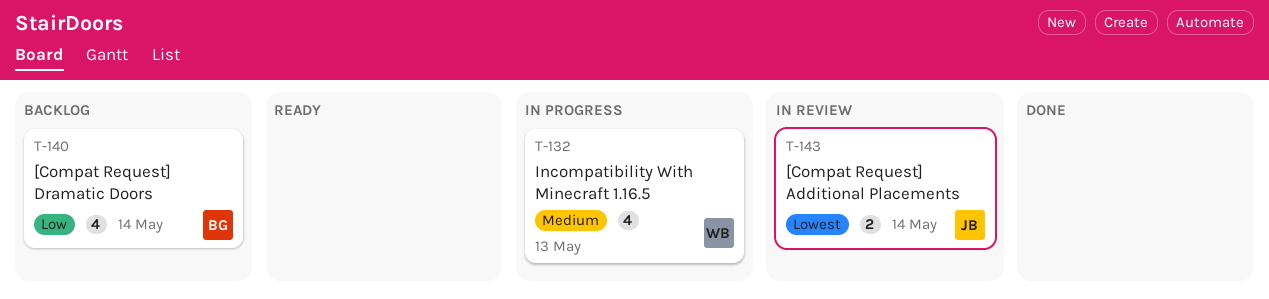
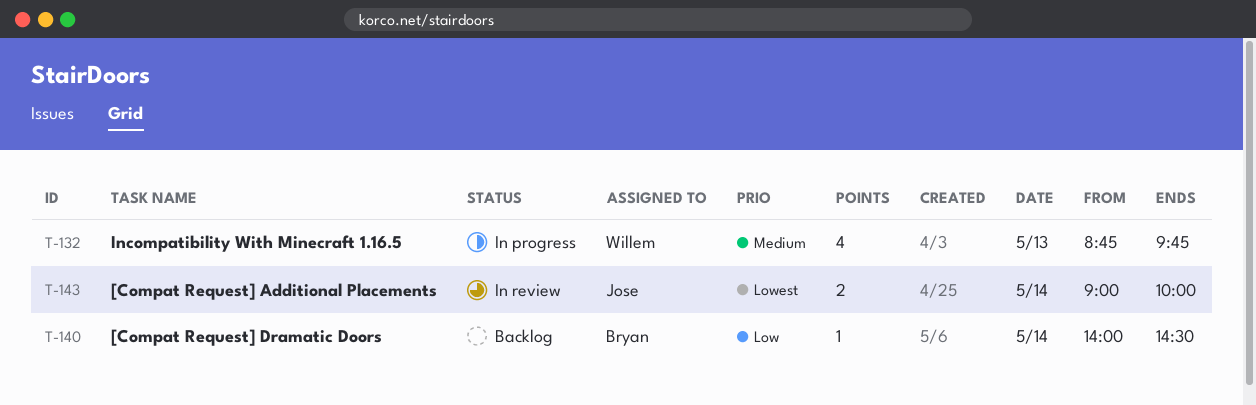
T-140, estimate: 4 -> 1

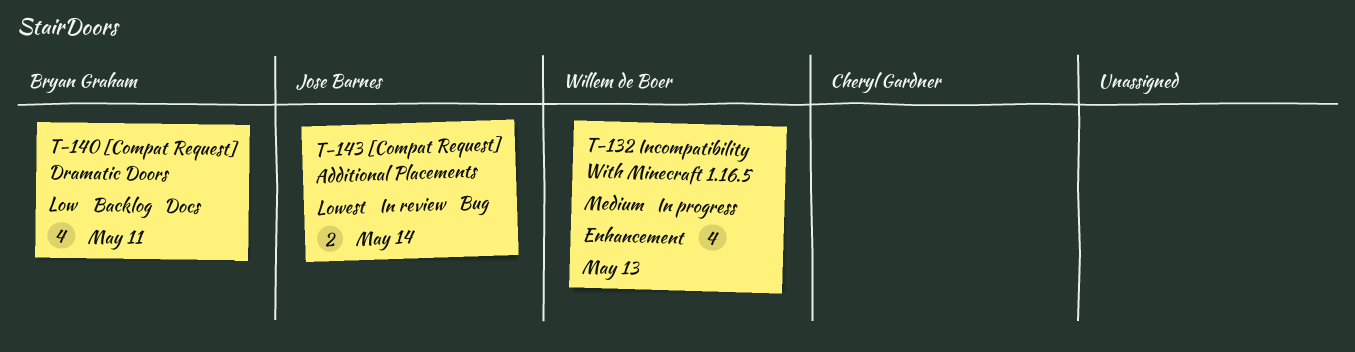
T-140, estimate: 1 -> 4
T-140, day: May 14 -> May 11

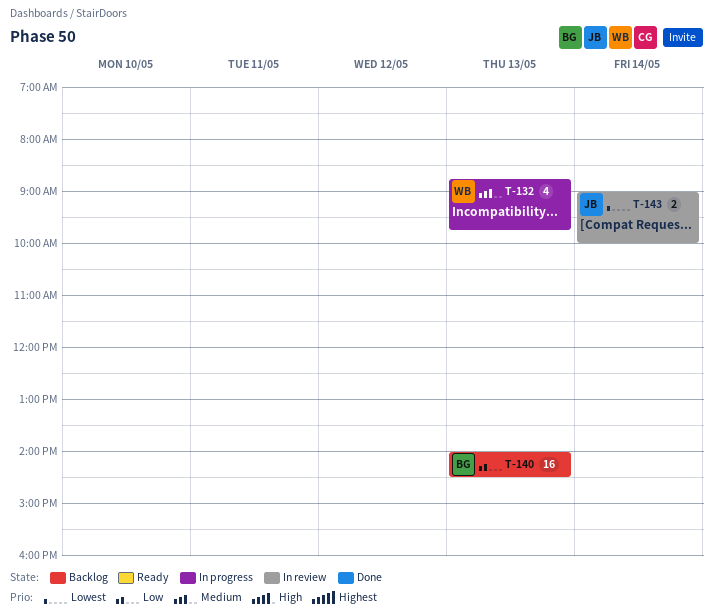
T-140, estimate: 4 -> 16
T-140, day: May 11 -> May 13

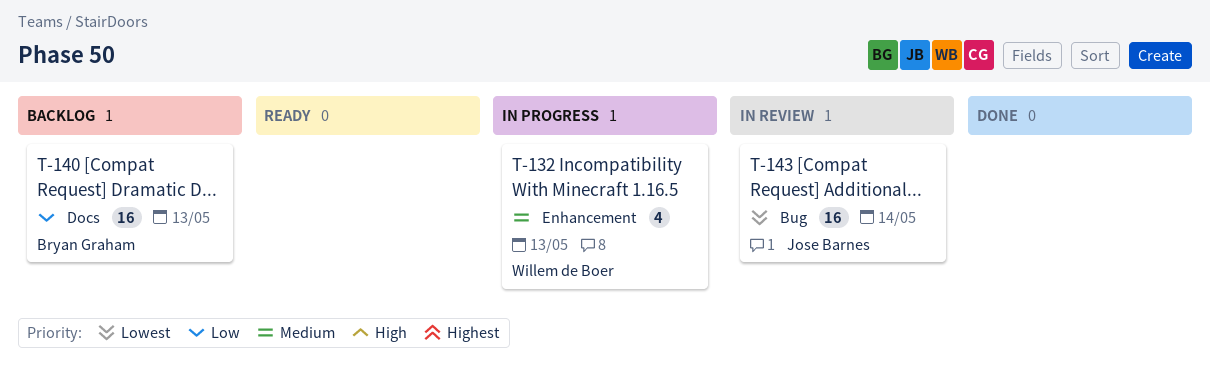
T-143, estimate: 2 -> 16

